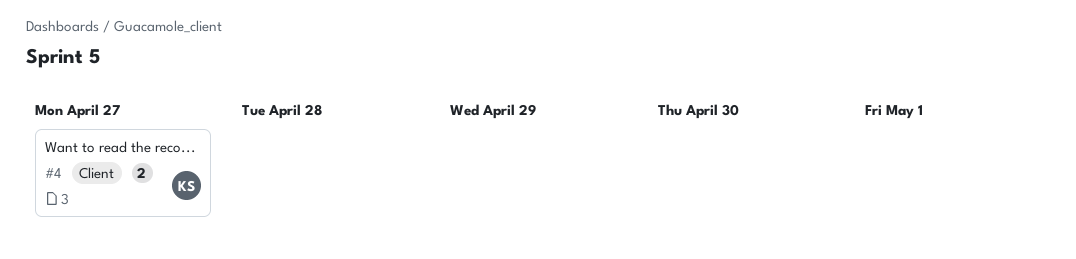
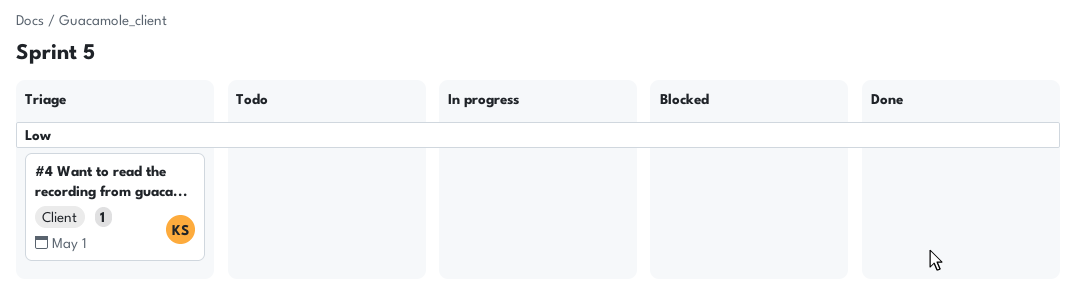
#4, estimate: 2 -> 1
#4, due: Apr 27 -> May 1

